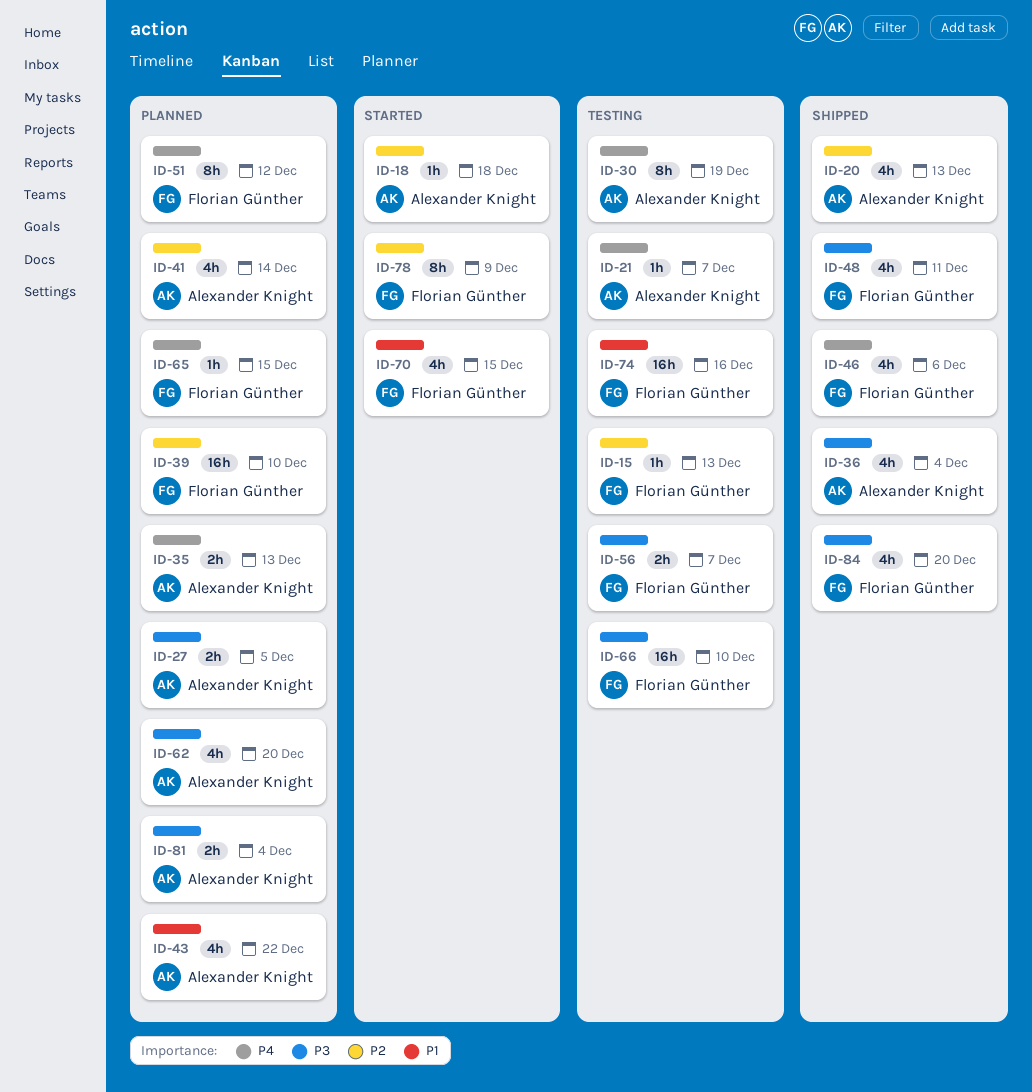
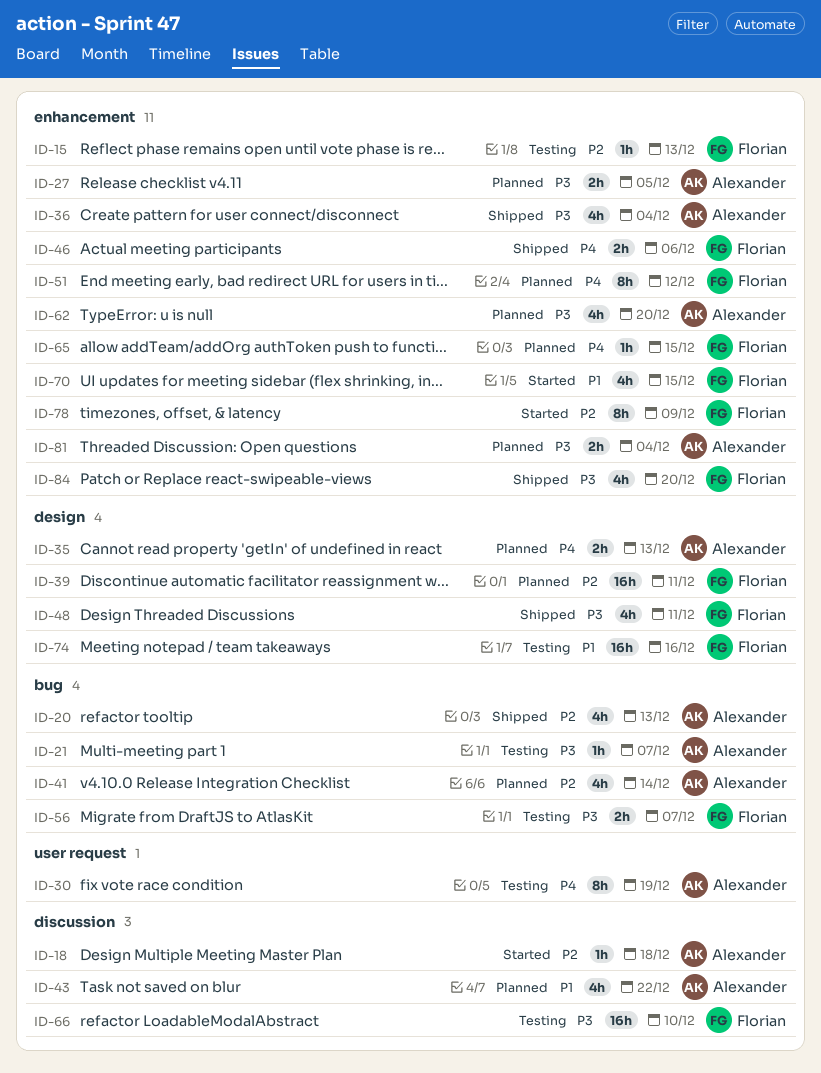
ID-21, priority: P4 -> P3
ID-39, due: Dec 10 -> Dec 11
ID-46, estimate: 4h -> 2h

